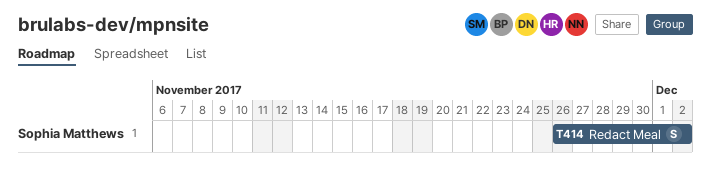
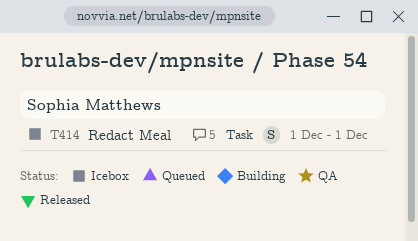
T414, start: Nov 26 -> Dec 1
T414, due: Dec 2 -> Dec 1

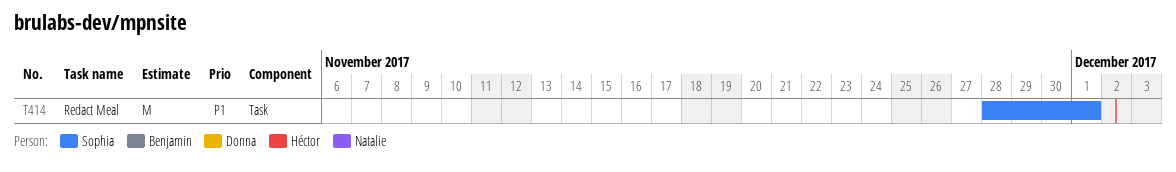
T414, estimate: S -> M
T414, start: Dec 1 -> Nov 28

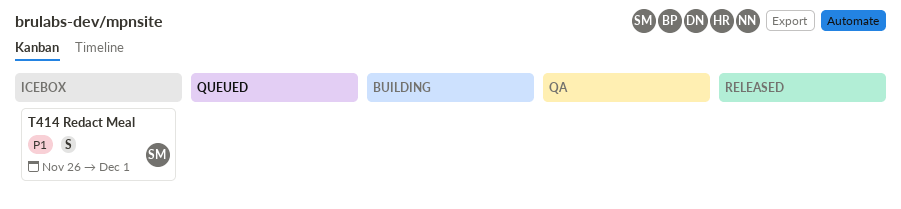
T414, estimate: M -> S
T414, start: Nov 28 -> Nov 26

